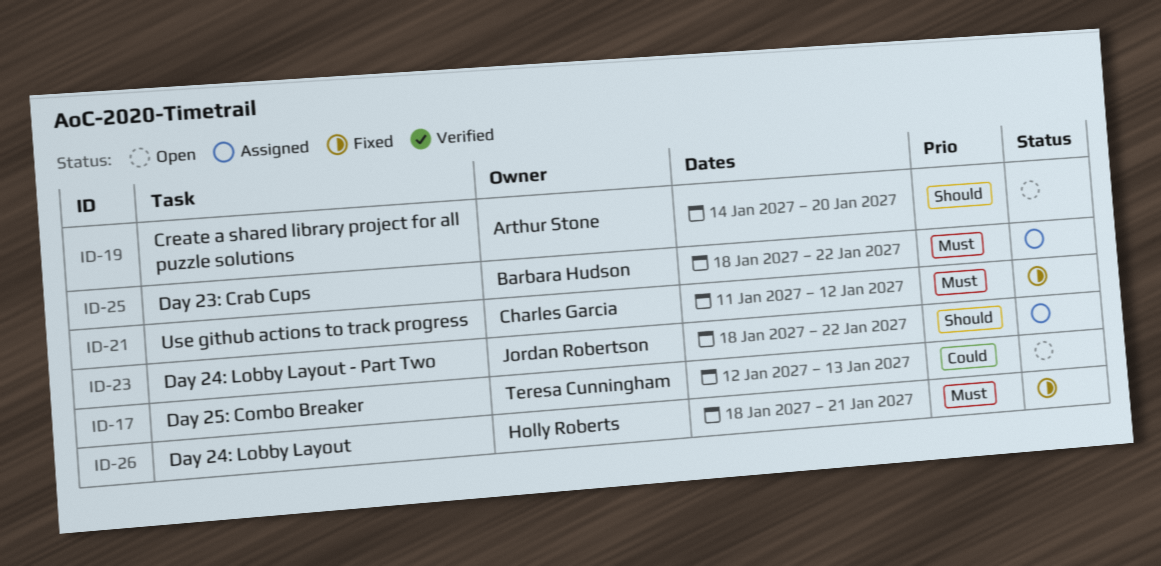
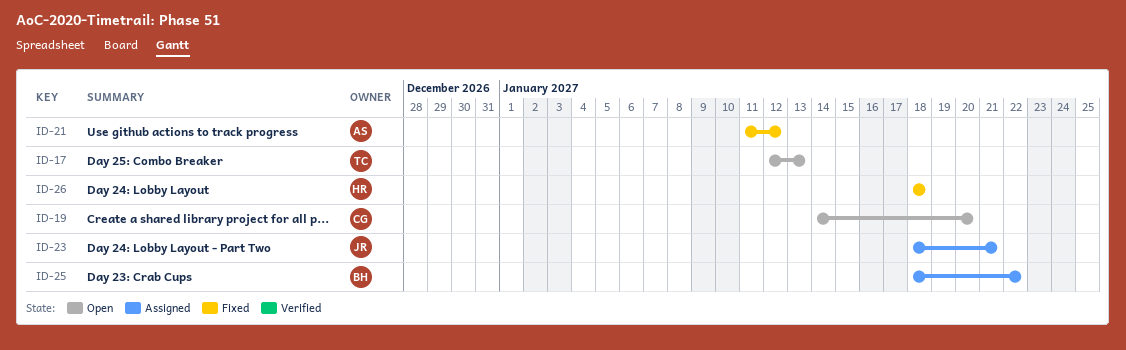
ID-19, owner: Arthur Stone -> Charles Garcia
ID-21, owner: Charles Garcia -> Arthur Stone
ID-23, due: Jan 22 -> Jan 21
ID-26, due: Jan 21 -> Jan 18

